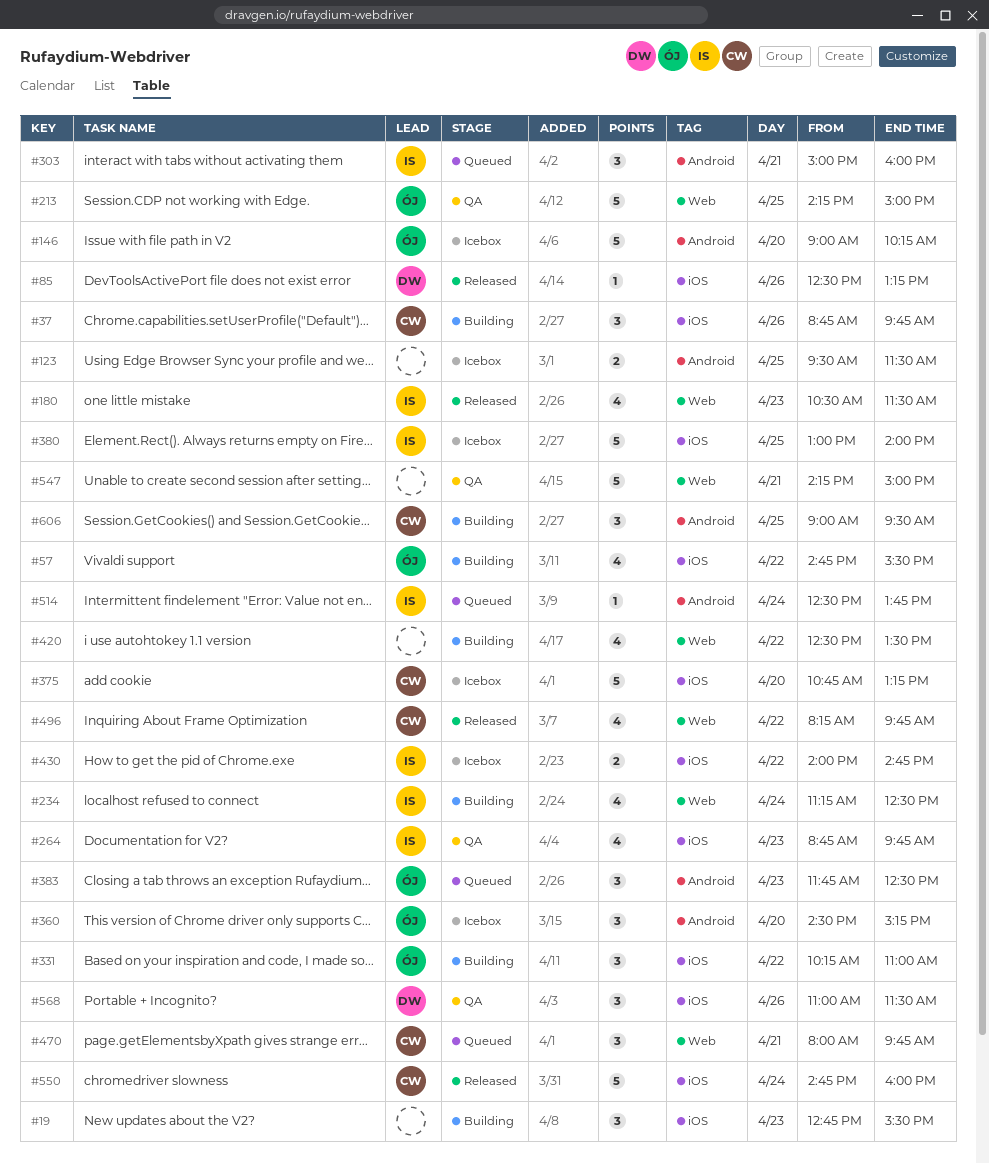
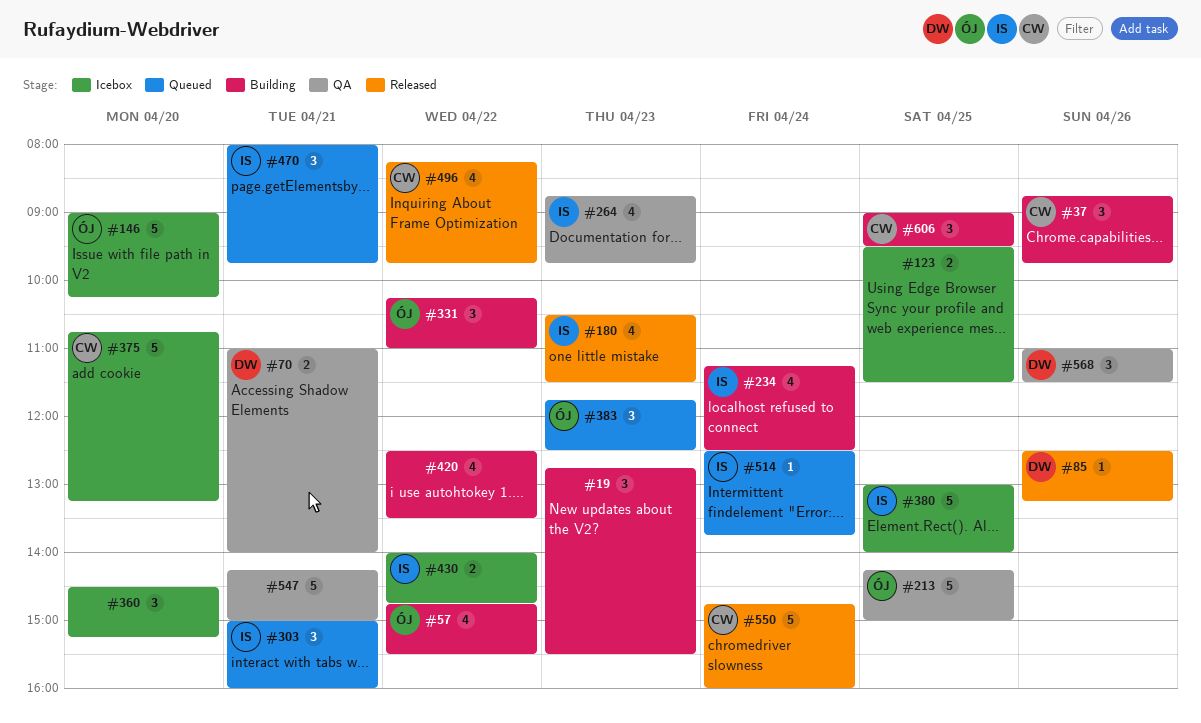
#70: none -> present
#360, owner: ÓJ -> none
#470, owner: CW -> IS

